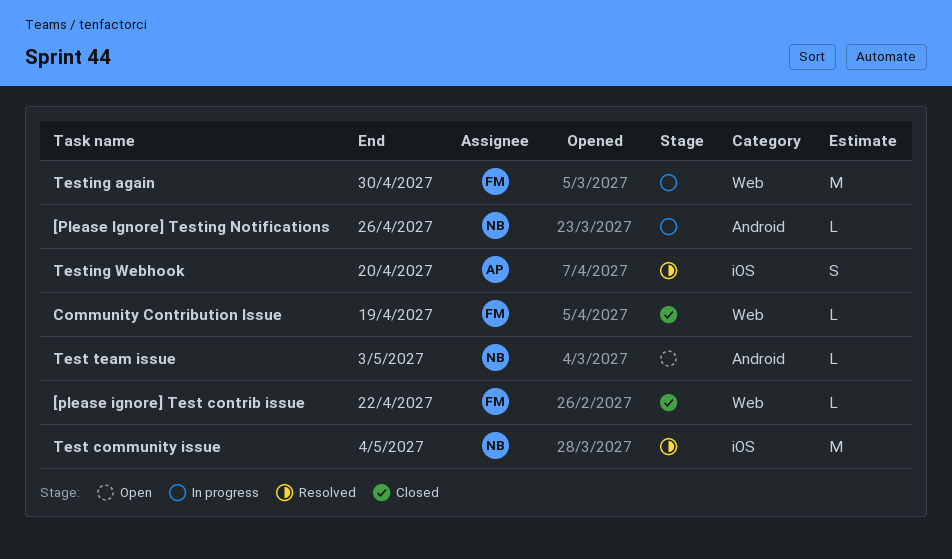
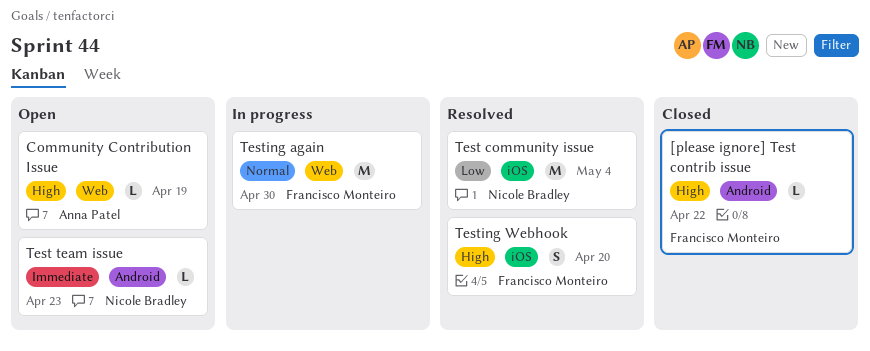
[please ignore] Test contrib issue, label: Web -> Android
[Please Ignore] Testing Notifications: present -> none
Community Contribution Issue, status: Closed -> Open
Community Contribution Issue, owner: Francisco Monteiro -> Anna Patel
Test team issue, due: May 3 -> Apr 23
Testing Webhook, owner: Anna Patel -> Francisco Monteiro

